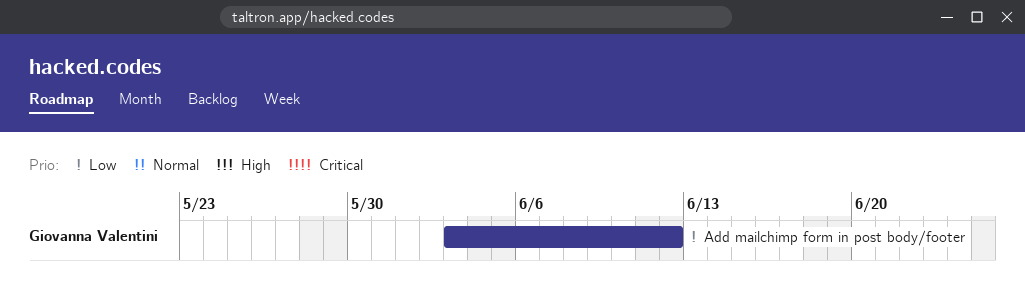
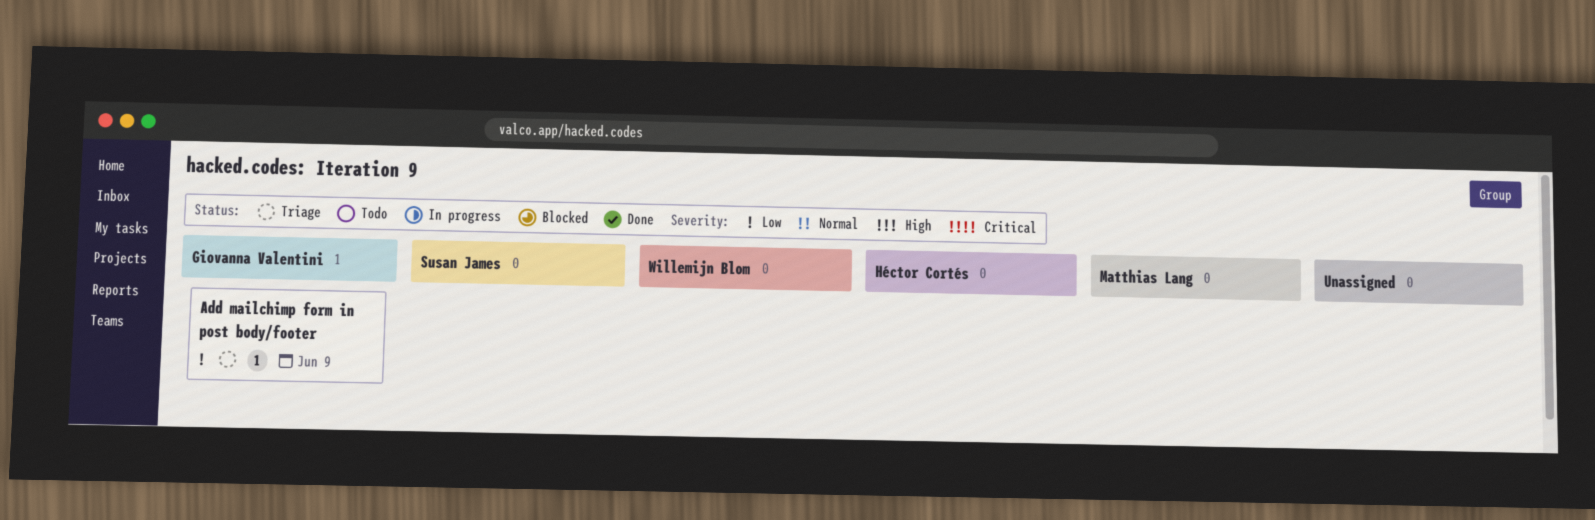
Add mailchimp form in post body/footer, due: Jun 12 -> Jun 9

